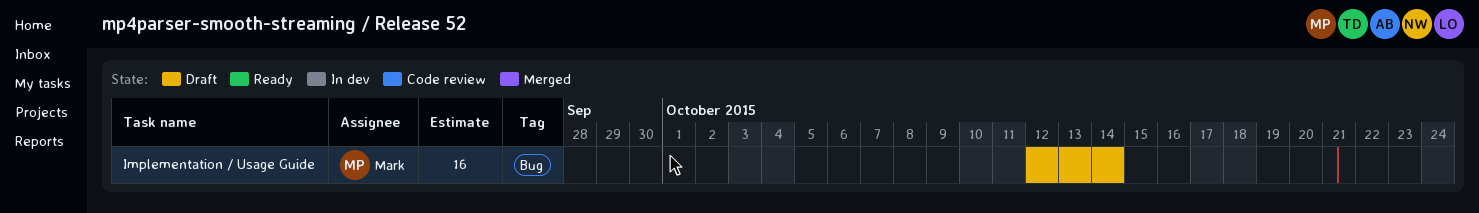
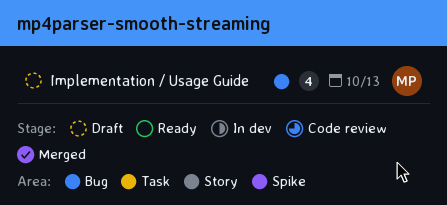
Implementation / Usage Guide, estimate: 16 -> 4
Implementation / Usage Guide, due: Oct 14 -> Oct 13

